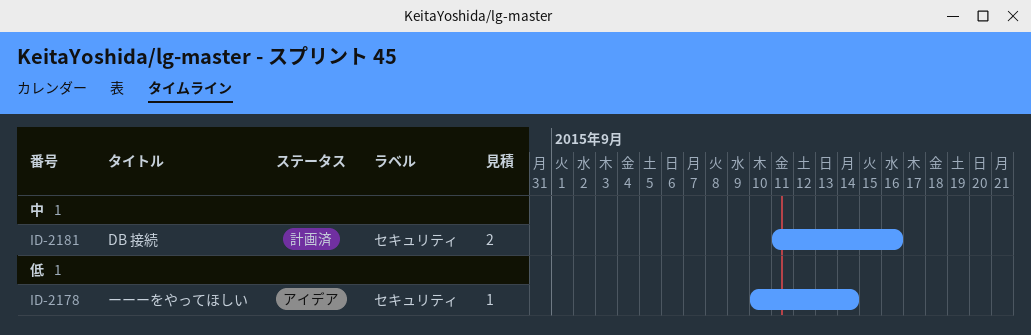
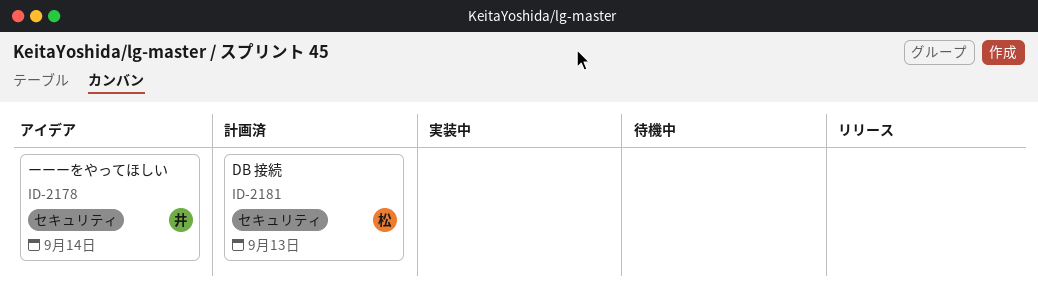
ID-2181, due: Sep 16 -> Sep 13

